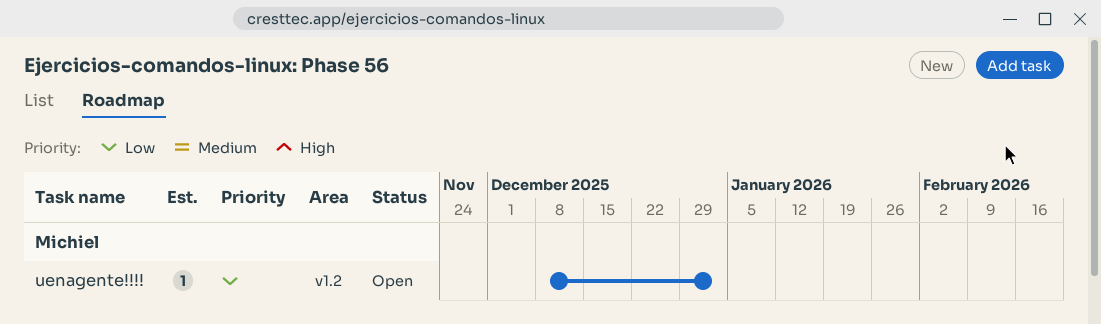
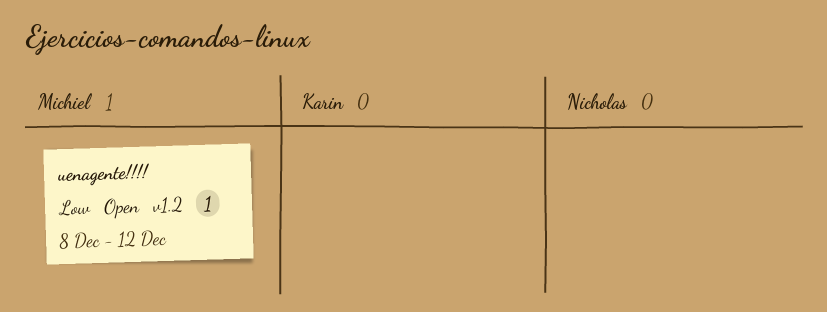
uenagente!!!!, due: Jan 2 -> Dec 12

